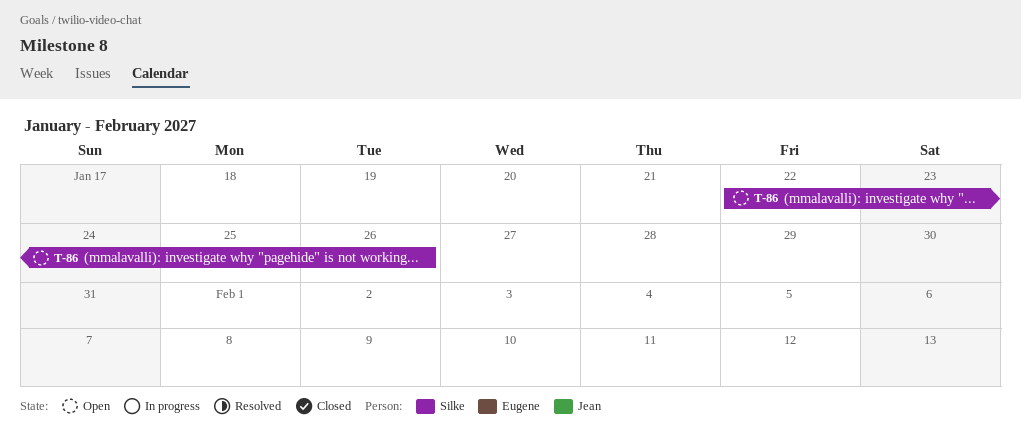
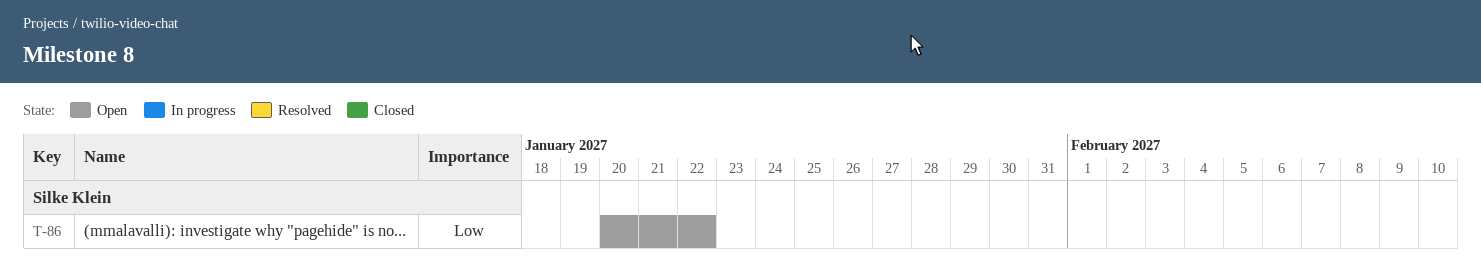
T-86, start: Jan 22 -> Jan 20
T-86, due: Jan 26 -> Jan 22

